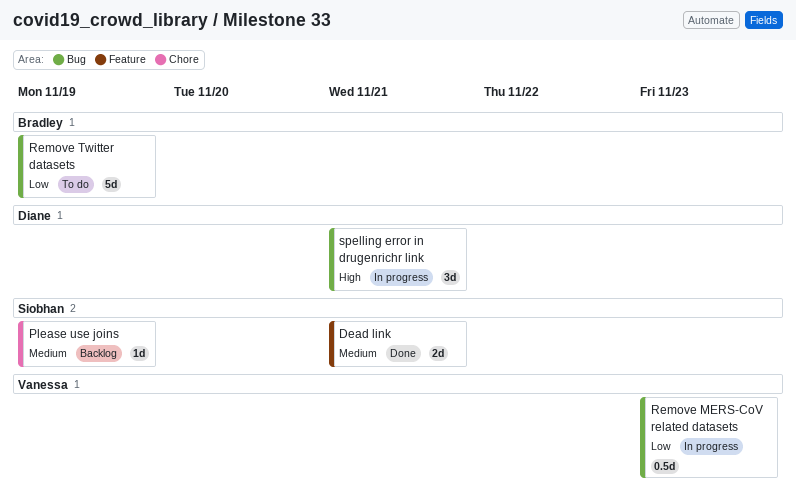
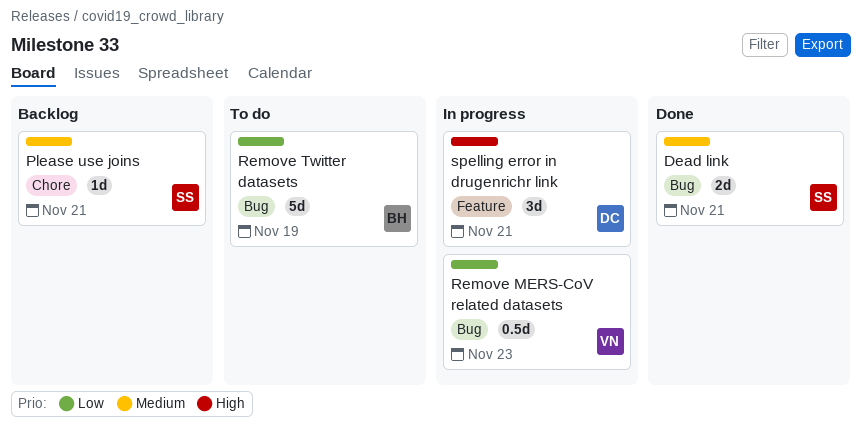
Dead link, label: Feature -> Bug
Please use joins, due: Nov 19 -> Nov 21
spelling error in drugenrichr link, label: Bug -> Feature

